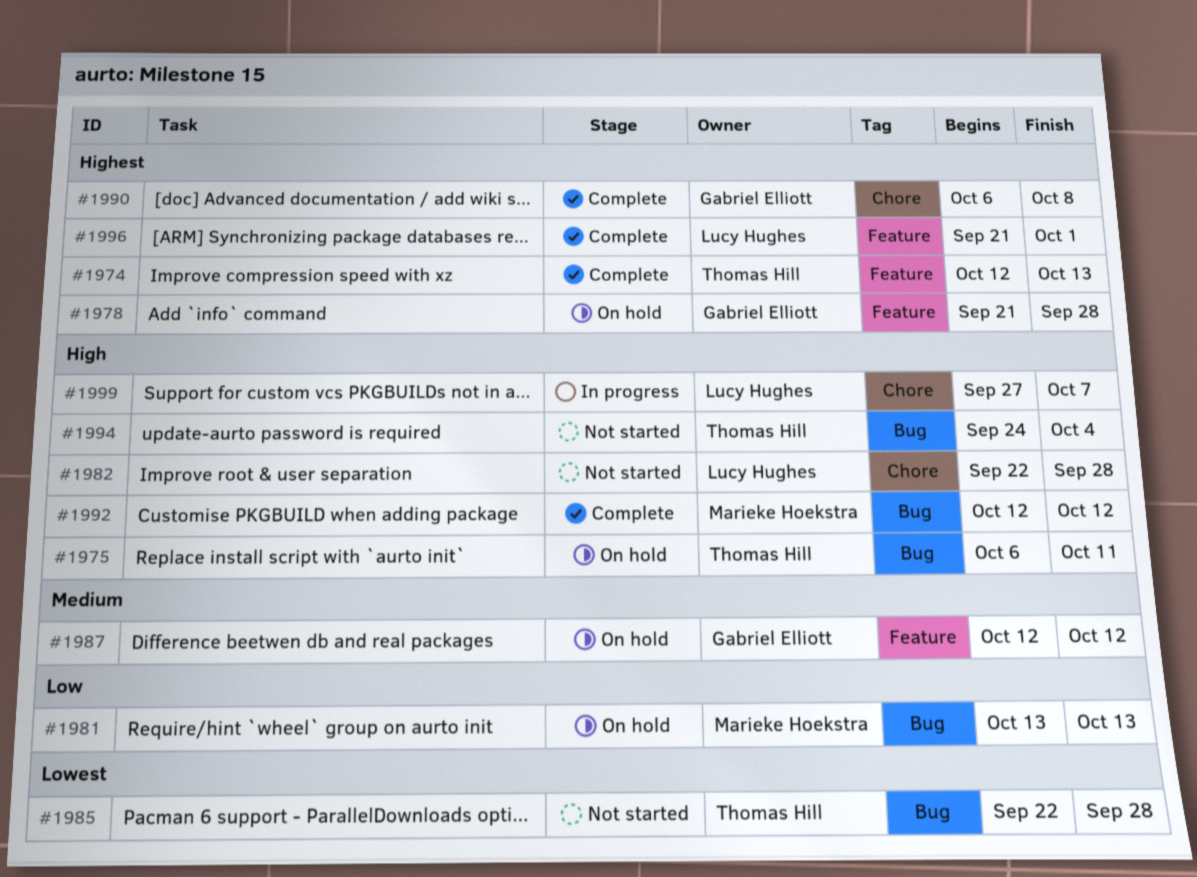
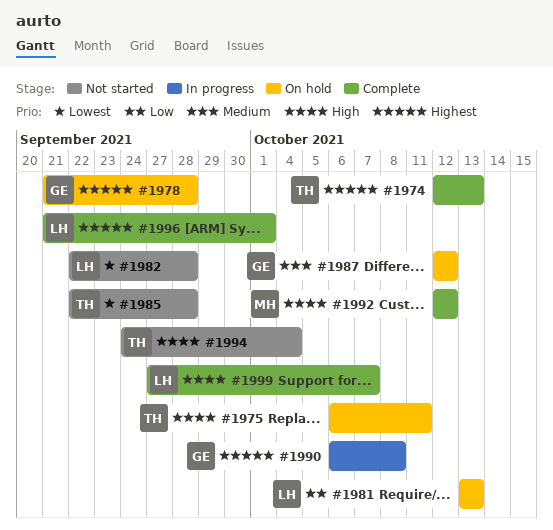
#1981, owner: Marieke Hoekstra -> Lucy Hughes
#1982, priority: High -> Lowest
#1990, status: Complete -> In progress
#1999, status: In progress -> Complete

